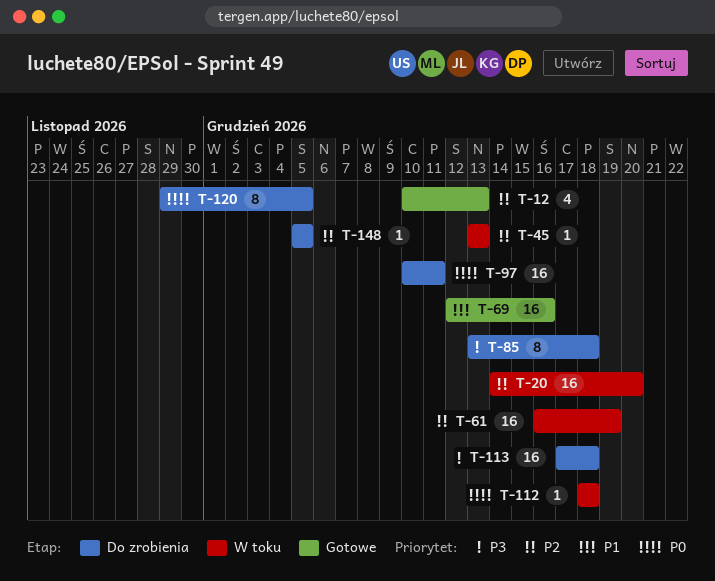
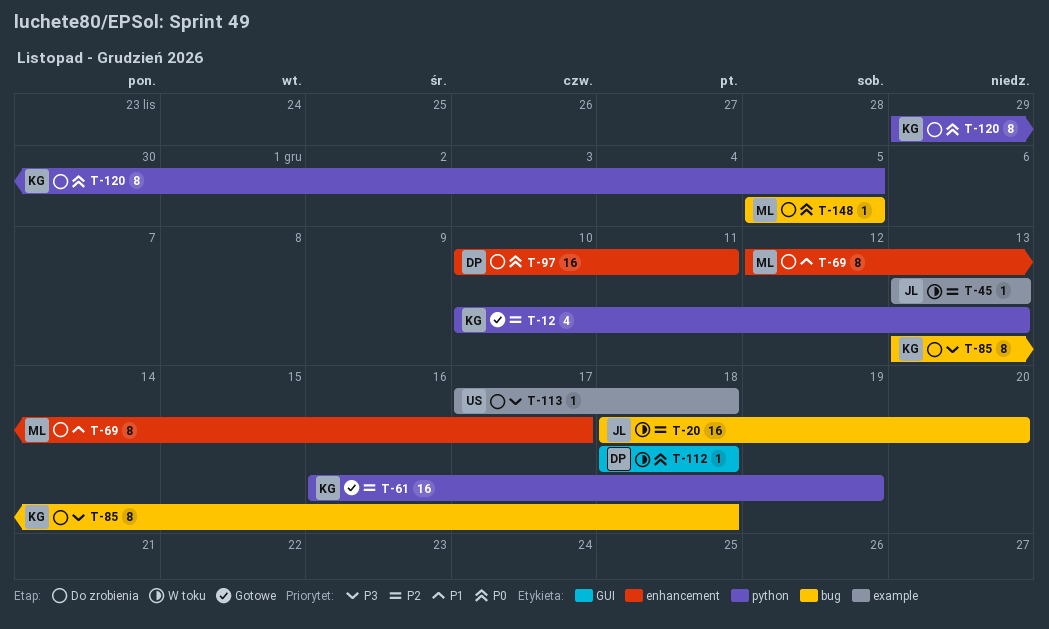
T-20, start: Dec 14 -> Dec 18
T-61, status: W toku -> Gotowe
T-69, status: Gotowe -> Do zrobienia
T-69, estimate: 16 -> 8
T-69, due: Dec 16 -> Dec 17
T-113, estimate: 16 -> 1
T-148, priority: P2 -> P0

